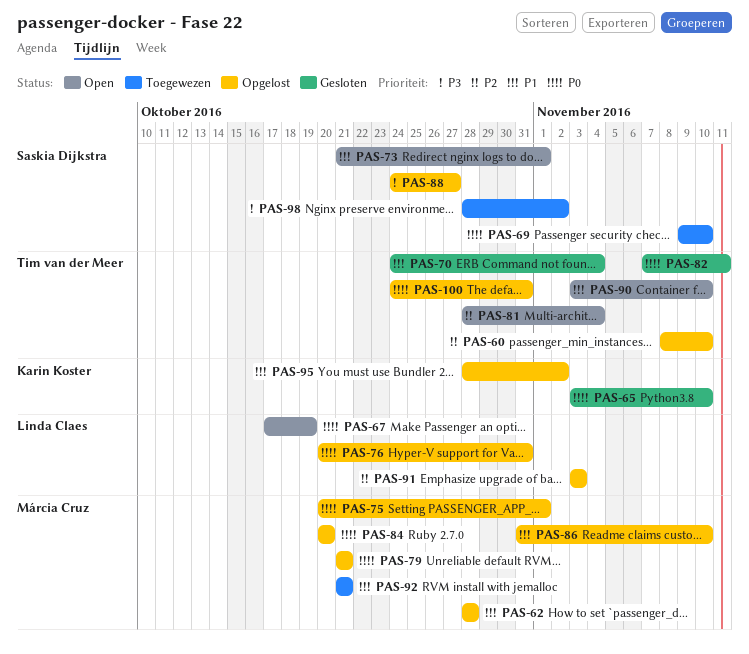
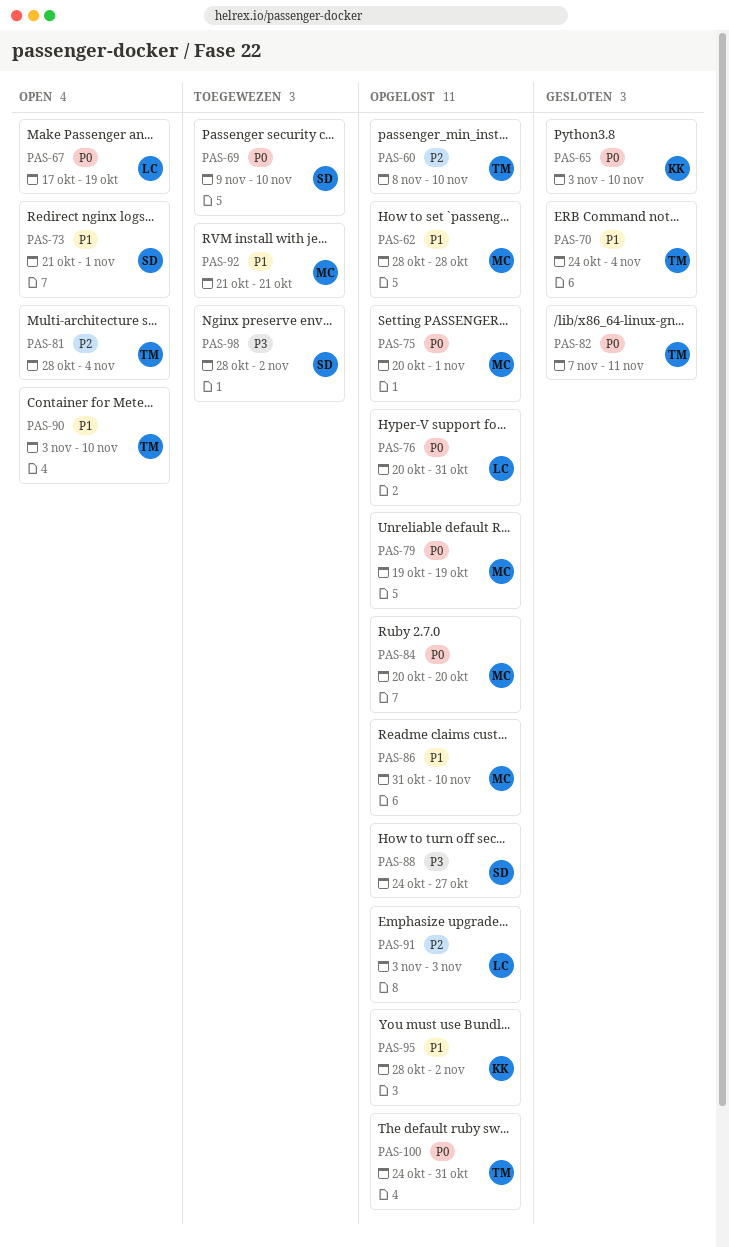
PAS-79, start: Oct 21 -> Oct 19
PAS-79, due: Oct 21 -> Oct 19

